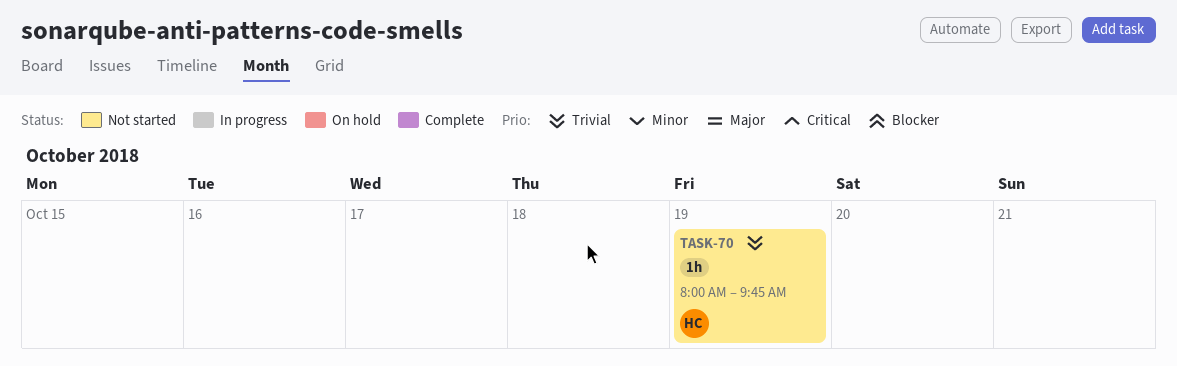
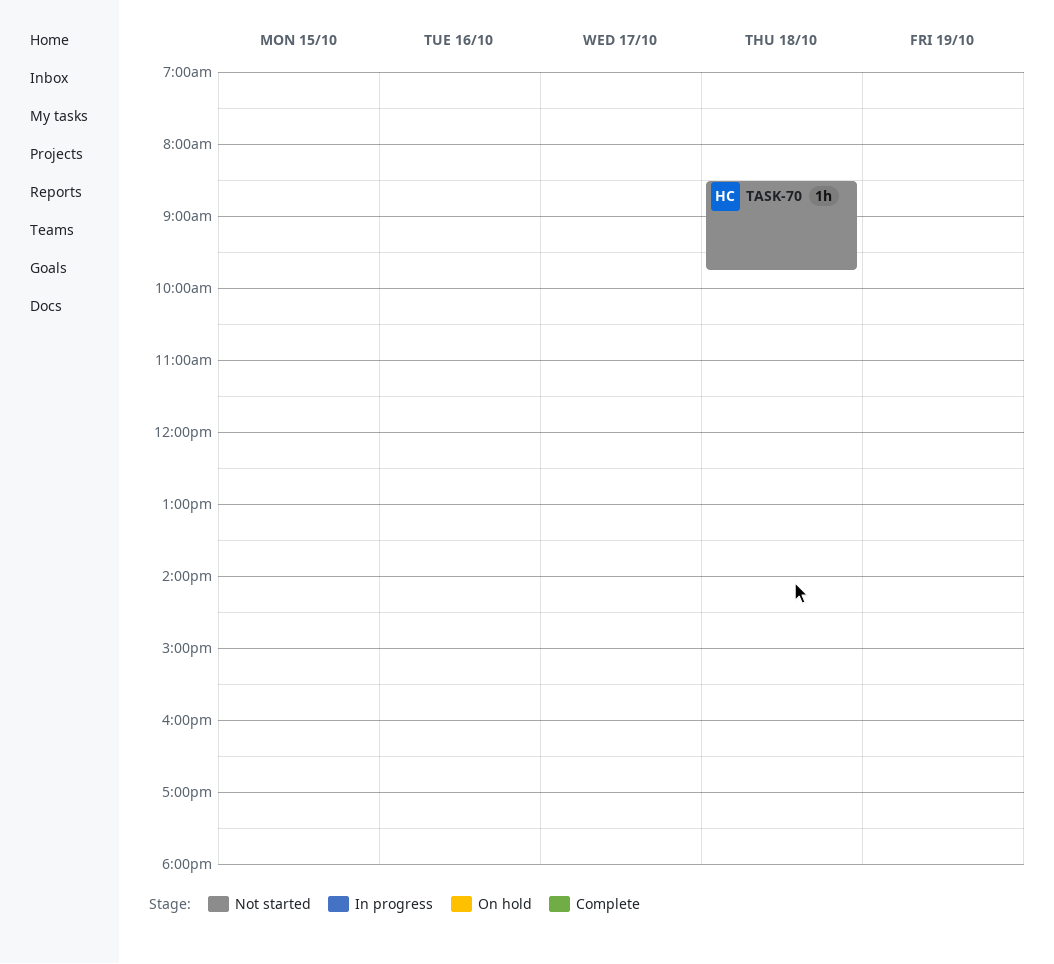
TASK-70, day: Oct 19 -> Oct 18
TASK-70, begins: 08:00 -> 08:30

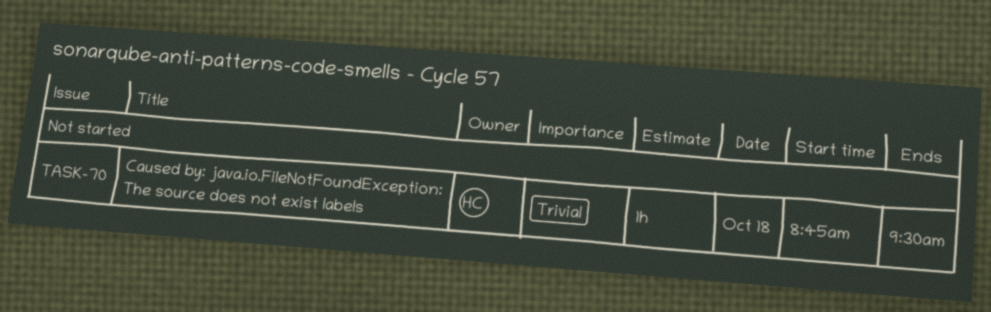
TASK-70, begins: 08:30 -> 08:45
TASK-70, ends: 09:45 -> 09:30

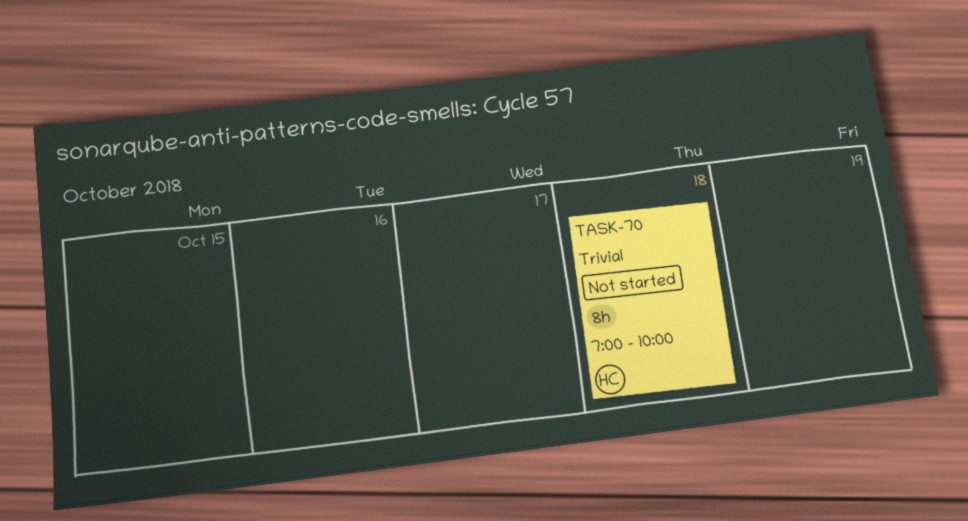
TASK-70, estimate: 1h -> 8h
TASK-70, begins: 08:45 -> 07:00
TASK-70, ends: 09:30 -> 10:00

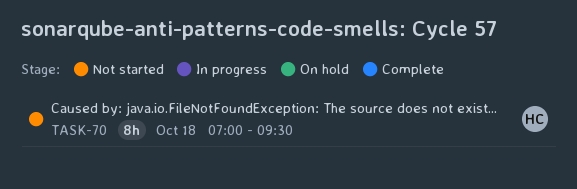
TASK-70, ends: 10:00 -> 09:30

